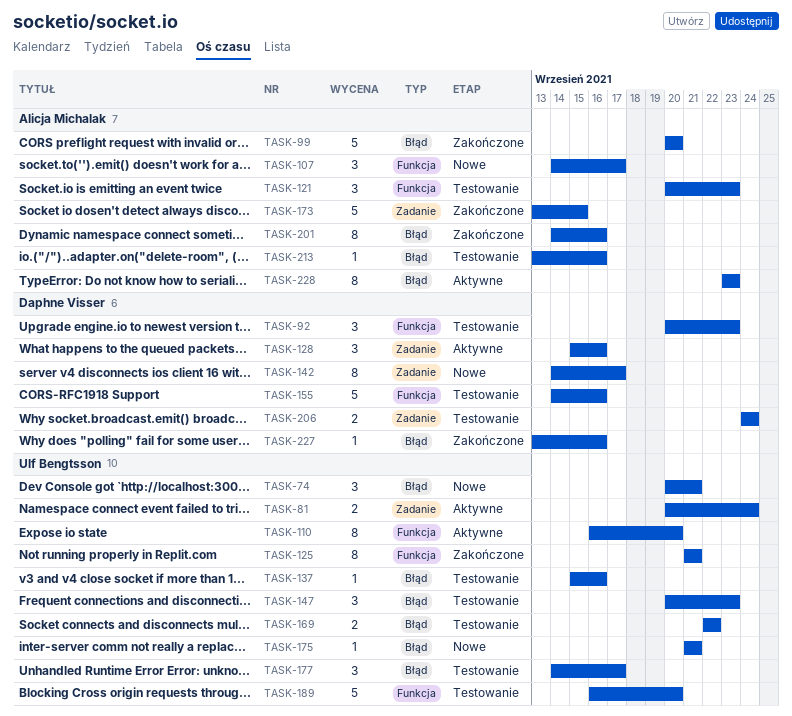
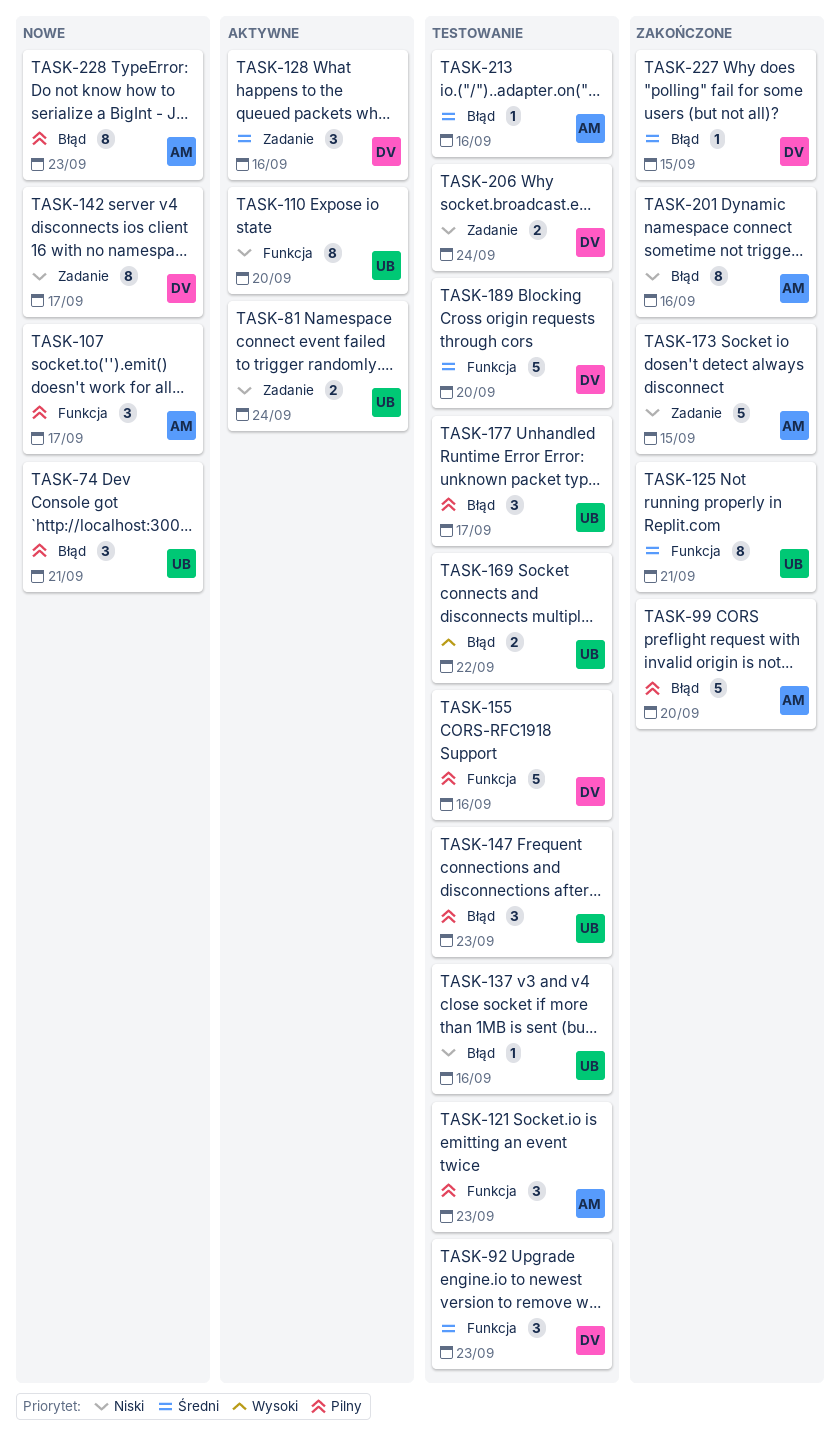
TASK-175: present -> none
TASK-189, owner: Ulf Bengtsson -> Daphne Visser
TASK-227, due: Sep 16 -> Sep 15
TASK-228, status: Aktywne -> Nowe

